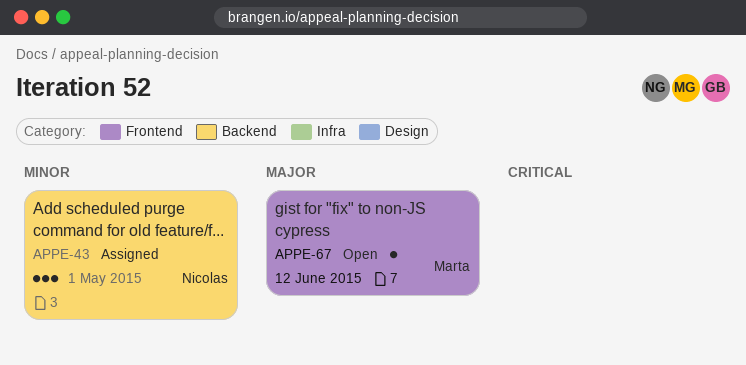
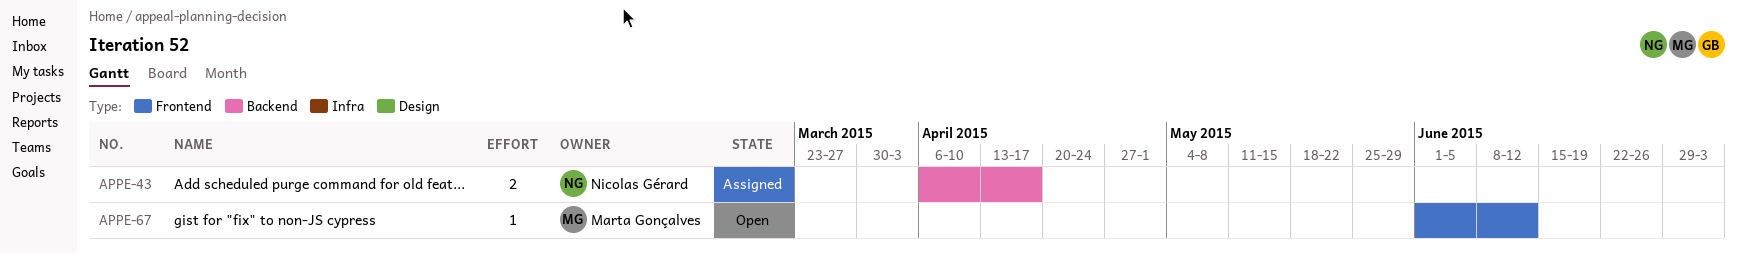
APPE-43, estimate: 3 -> 2
APPE-43, due: May 1 -> Apr 17

